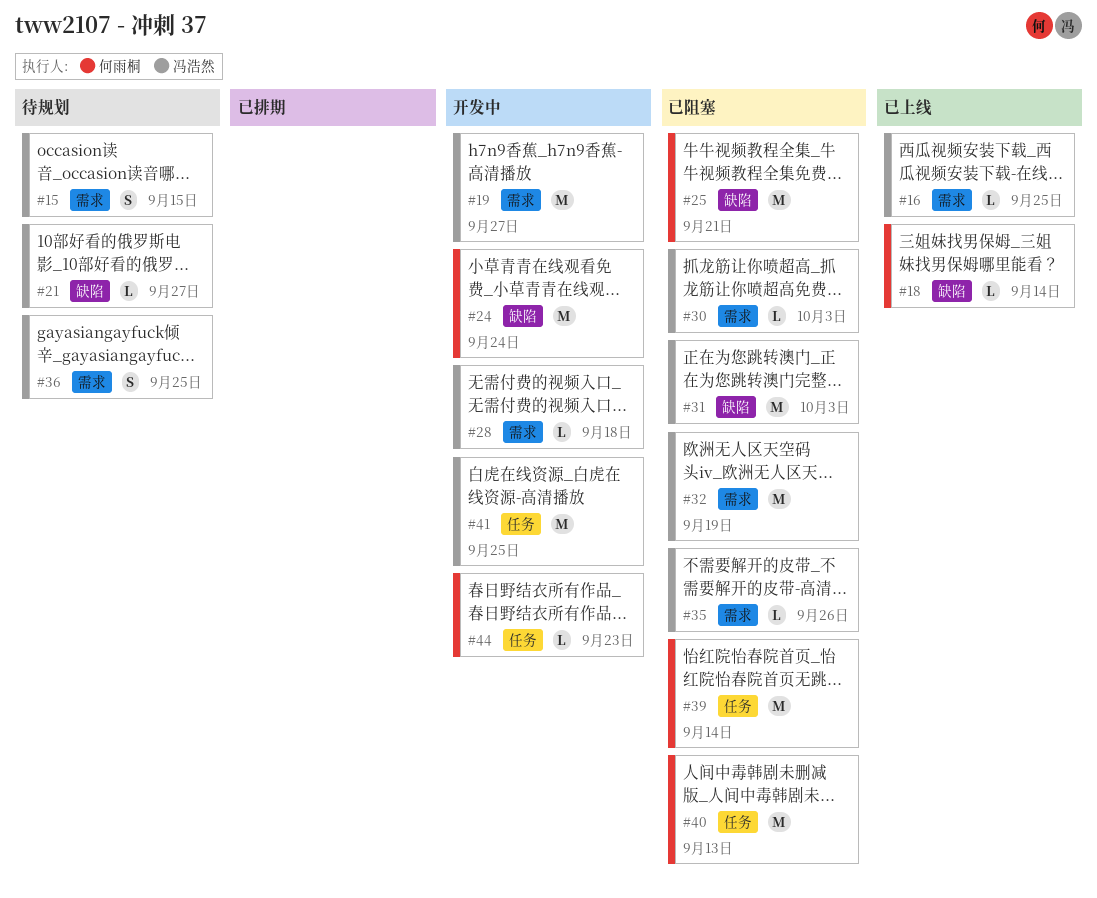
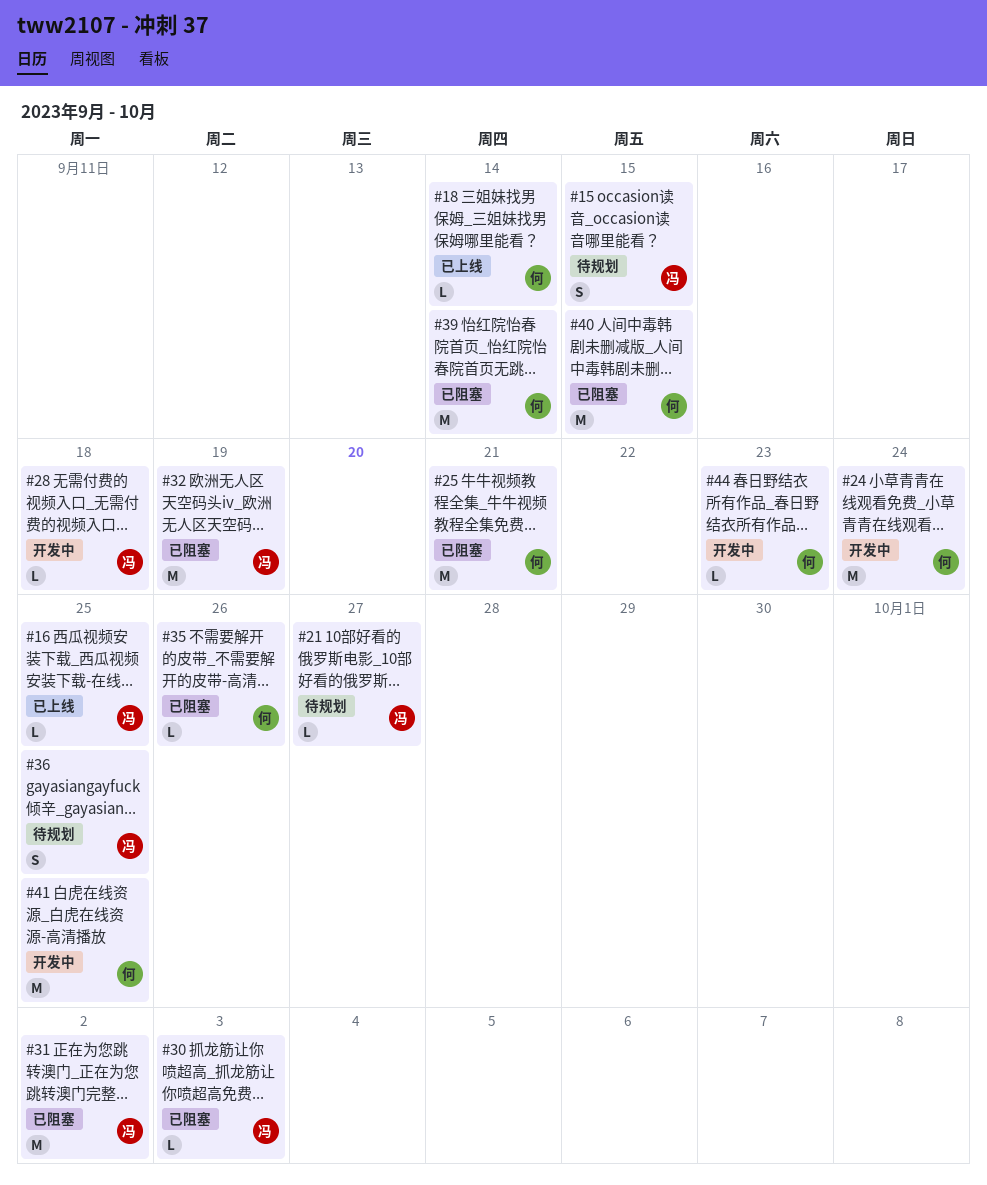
#19: present -> none
#31, due: Oct 3 -> Oct 2
#35, owner: 冯浩然 -> 何雨桐
#40, due: Sep 13 -> Sep 15
#41, owner: 冯浩然 -> 何雨桐

